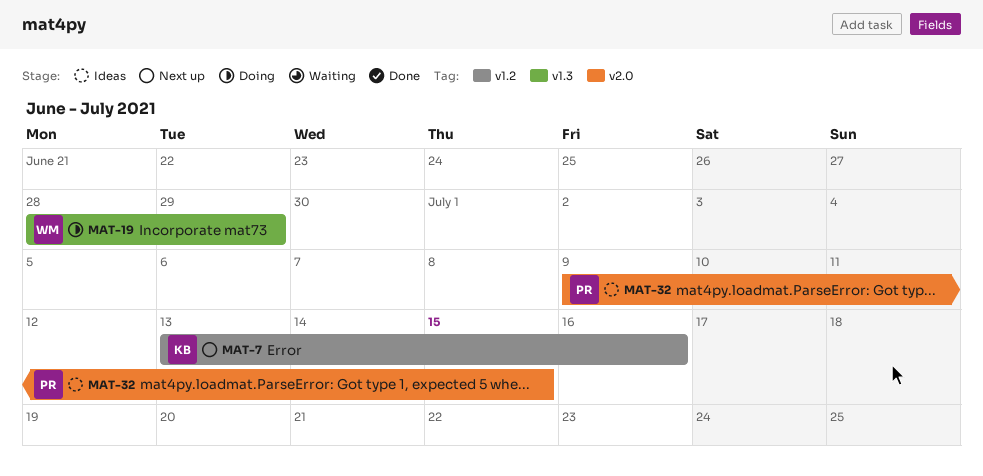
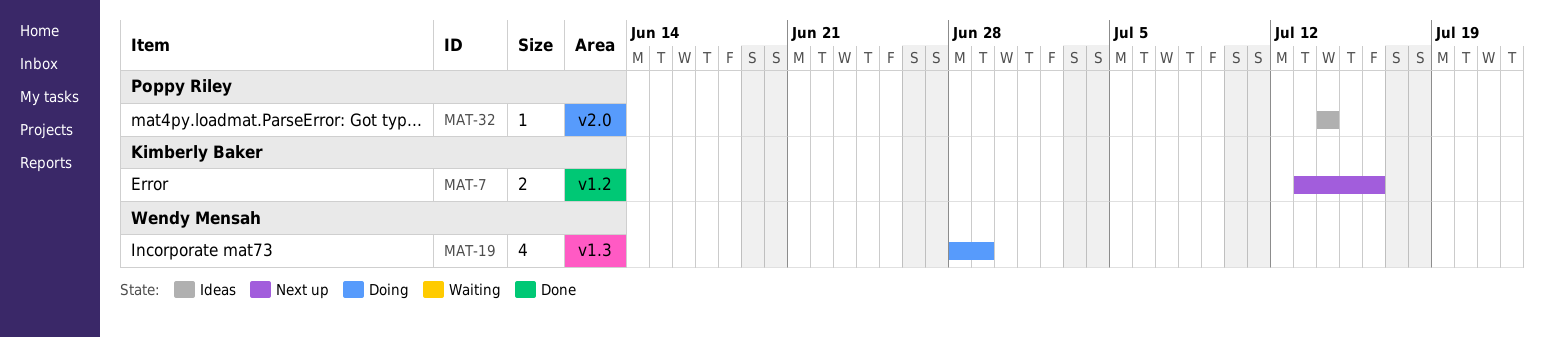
MAT-32, start: Jul 9 -> Jul 14
MAT-32, due: Jul 15 -> Jul 14

